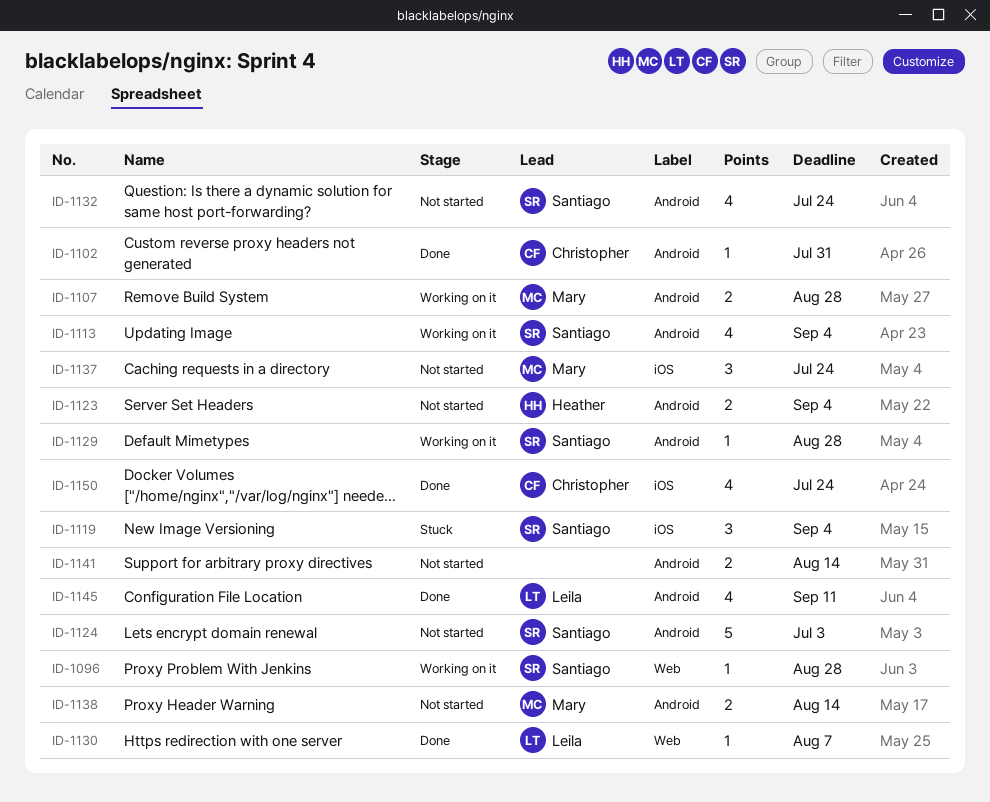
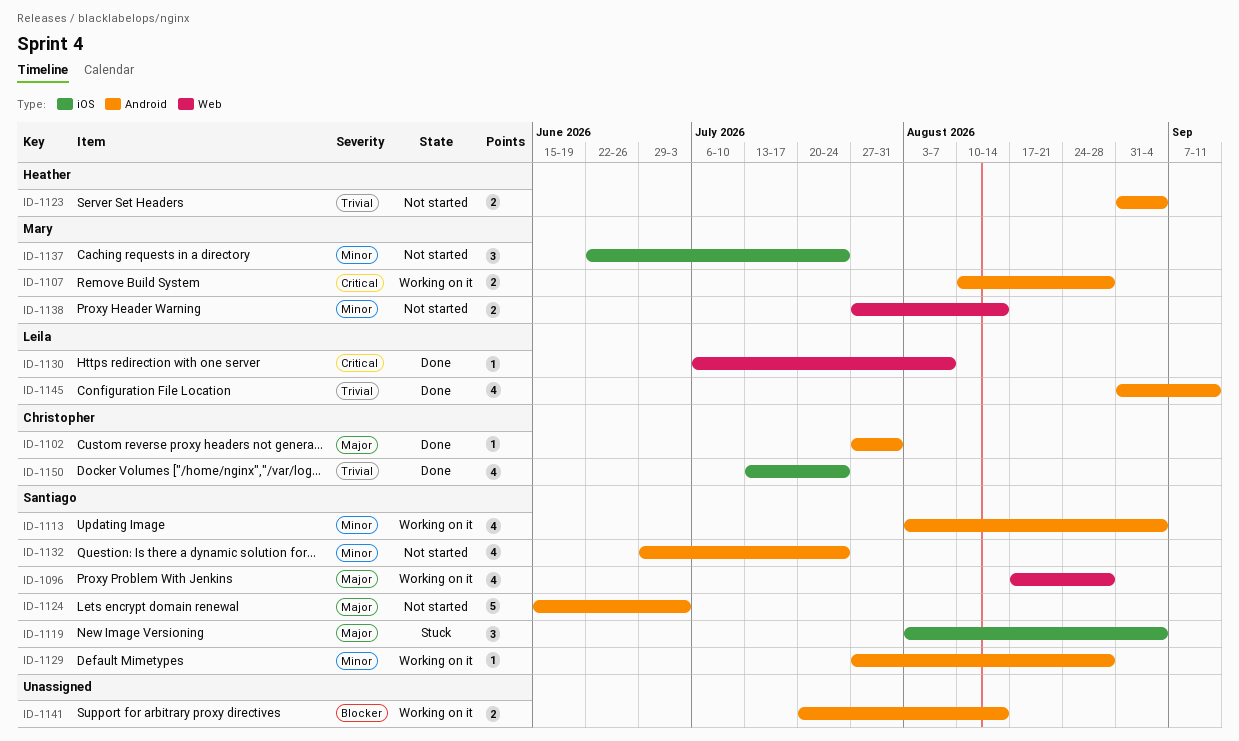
ID-1096, estimate: 1 -> 4
ID-1138, label: Android -> Web
ID-1141, status: Not started -> Working on it

